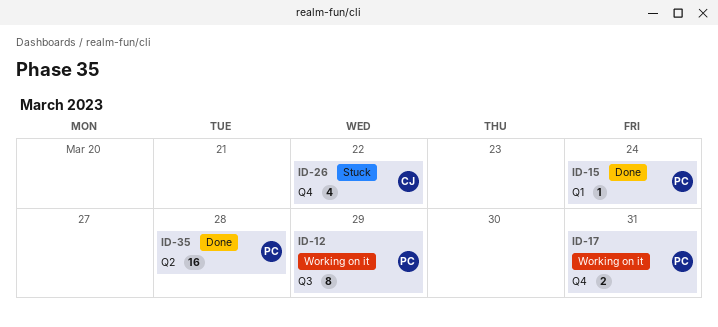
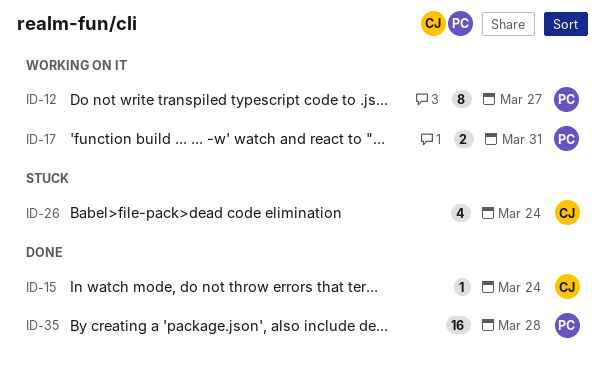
ID-12, due: Mar 29 -> Mar 27
ID-15, owner: PC -> CJ
ID-26, due: Mar 22 -> Mar 24

